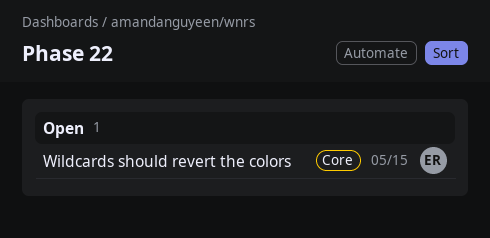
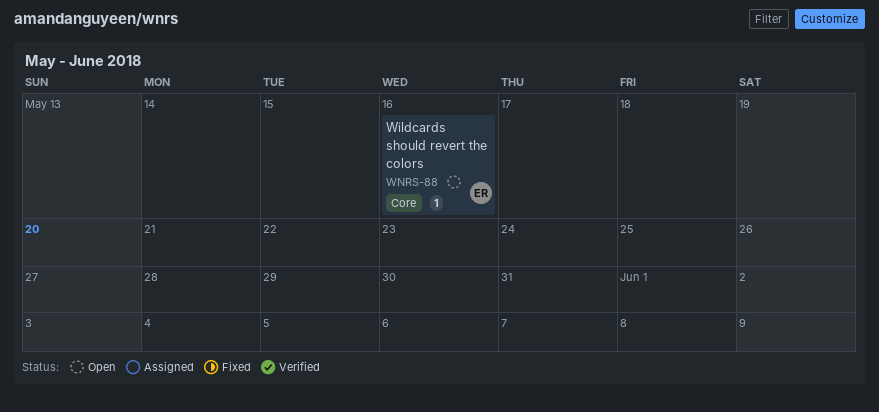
Wildcards should revert the colors, due: May 15 -> May 16

